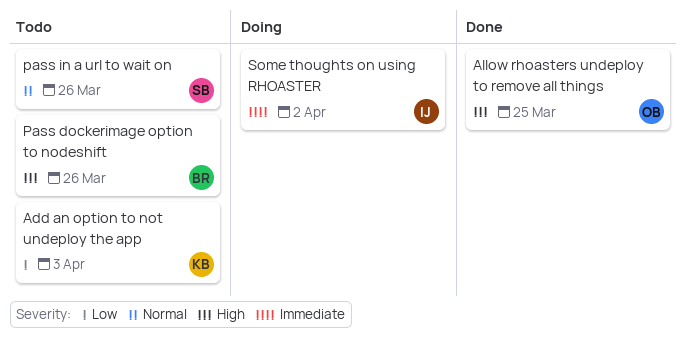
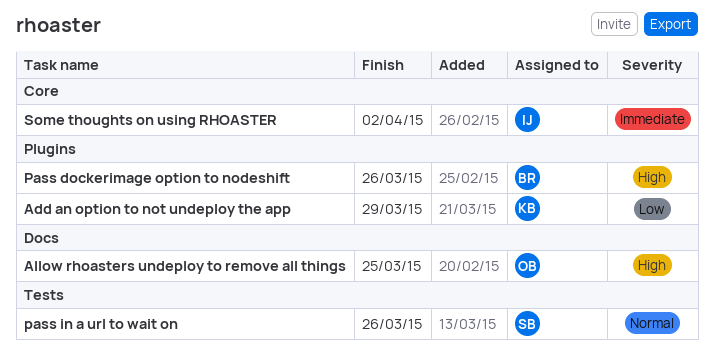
Add an option to not undeploy the app, due: Apr 3 -> Mar 29

